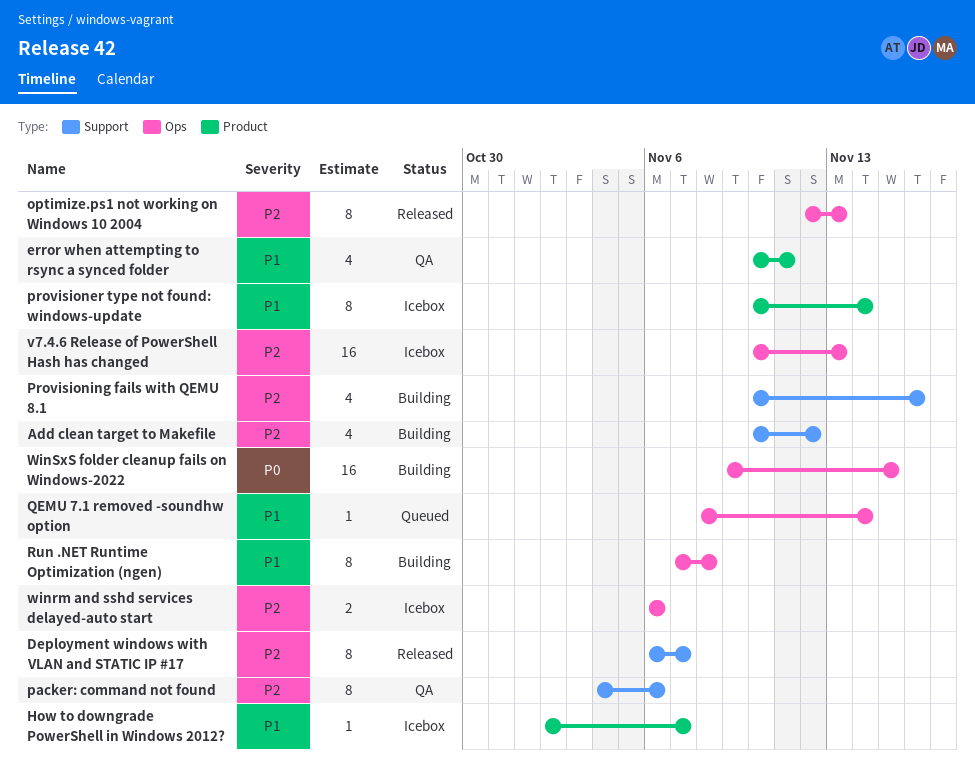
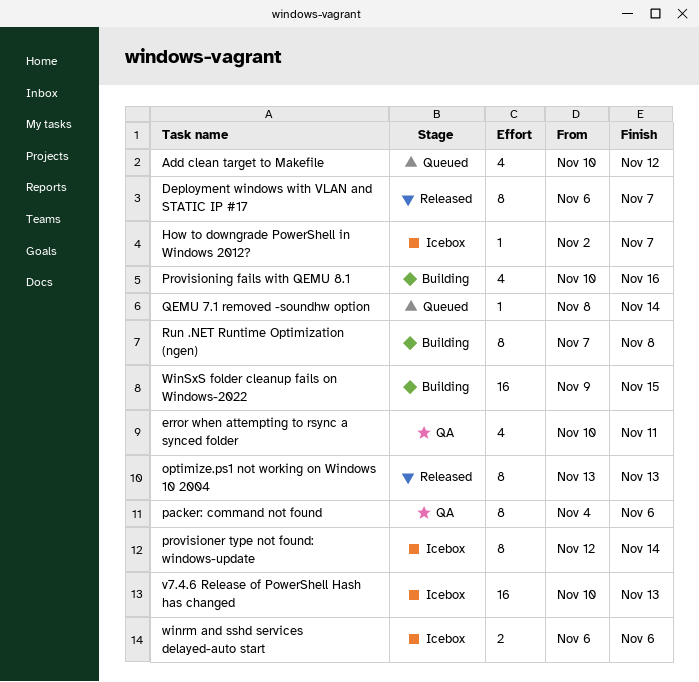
Add clean target to Makefile, status: Building -> Queued
optimize.ps1 not working on Windows 10 2004, start: Nov 12 -> Nov 13
provisioner type not found: windows-update, start: Nov 10 -> Nov 12

